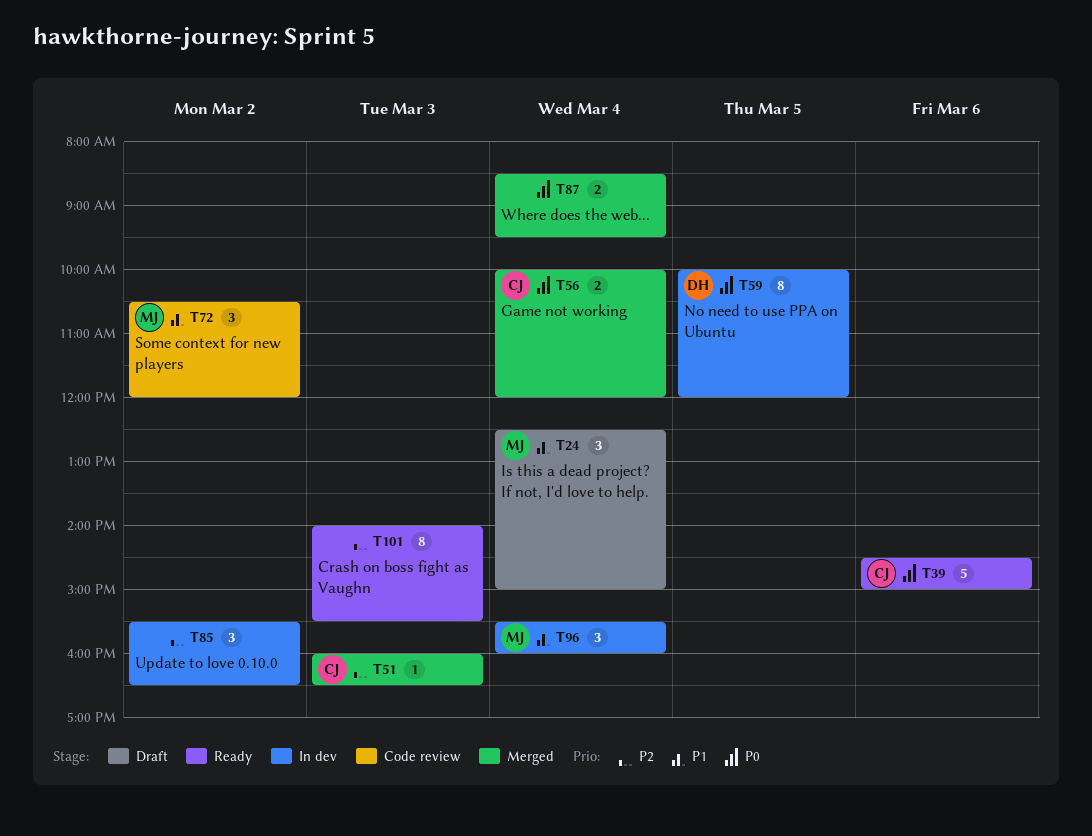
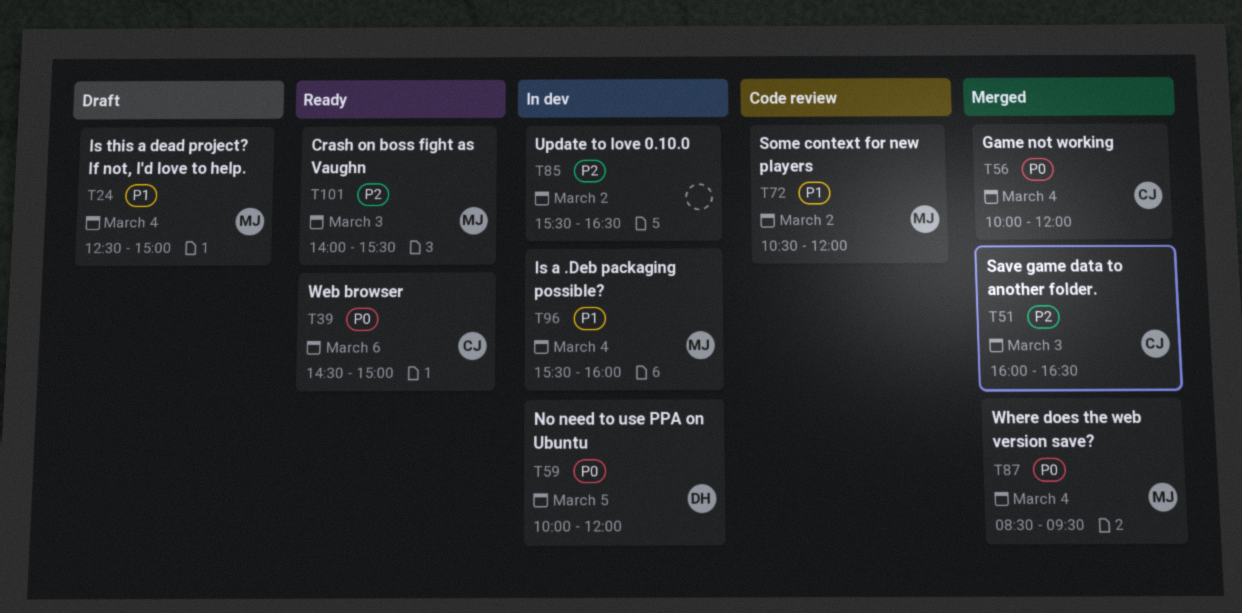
T87, owner: none -> MJ
T101, owner: none -> MJ

